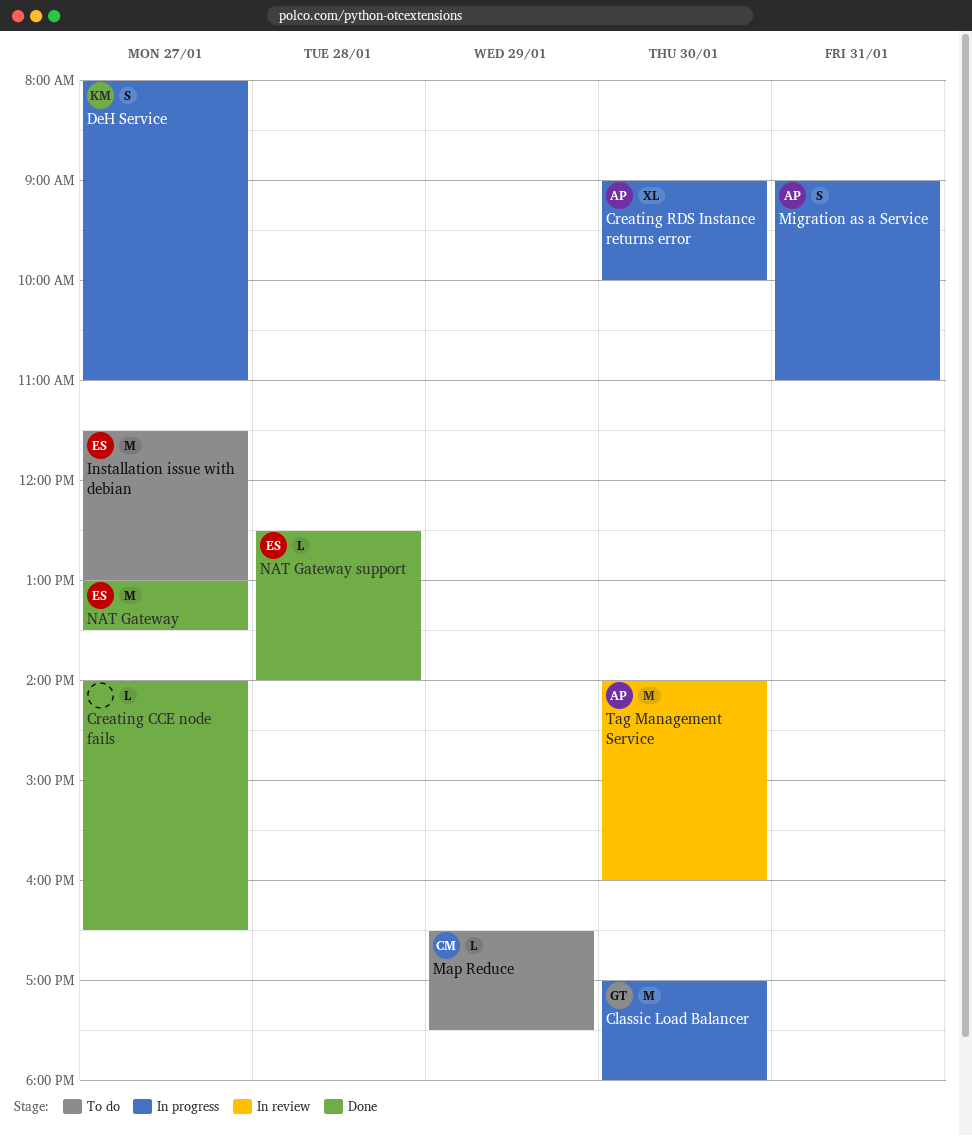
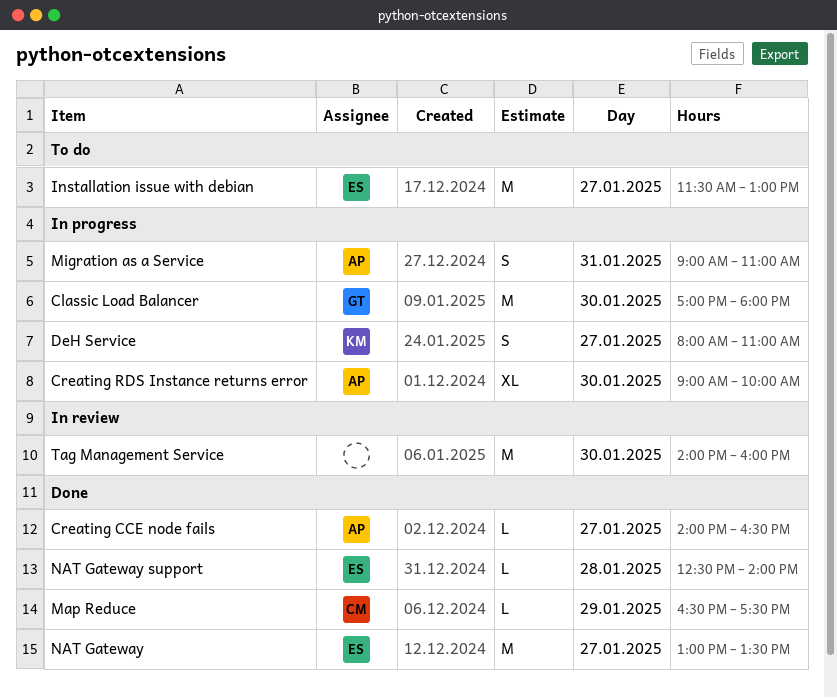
Creating CCE node fails, owner: none -> AP
Map Reduce, status: To do -> Done
Tag Management Service, owner: AP -> none

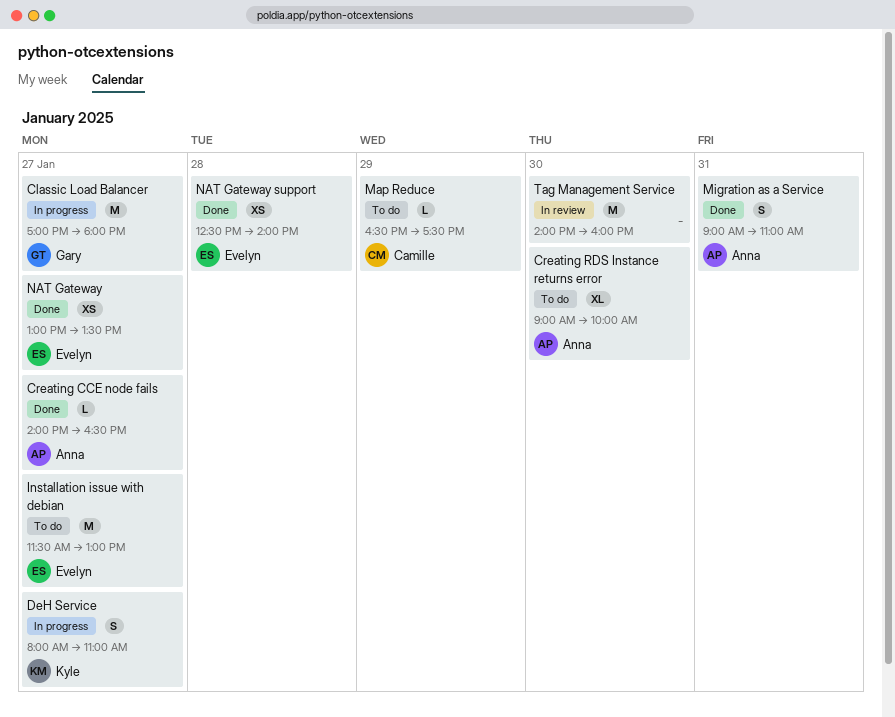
Classic Load Balancer, day: Jan 30 -> Jan 27
Creating RDS Instance returns error, status: In progress -> To do
Map Reduce, status: Done -> To do
Migration as a Service, status: In progress -> Done
NAT Gateway, estimate: M -> XS
NAT Gateway support, estimate: L -> XS

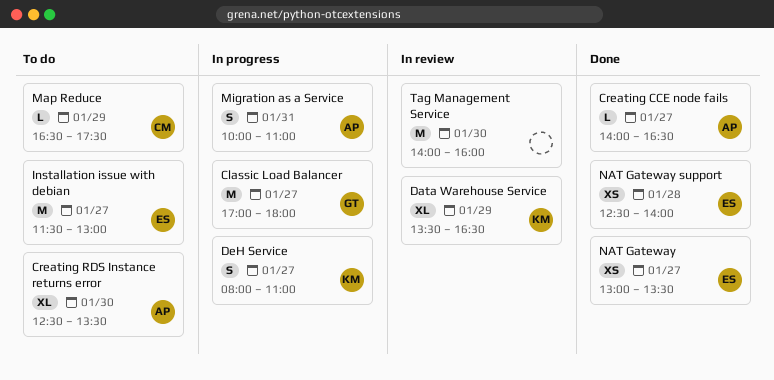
Creating RDS Instance returns error, begins: 09:00 -> 12:30
Creating RDS Instance returns error, ends: 10:00 -> 13:30
Data Warehouse Service: none -> present
Migration as a Service, status: Done -> In progress
Migration as a Service, begins: 09:00 -> 10:00

